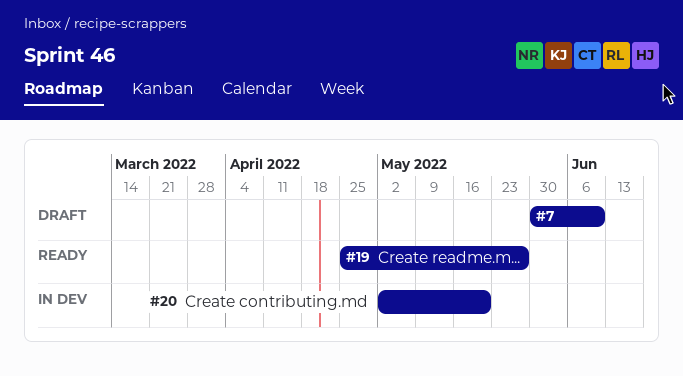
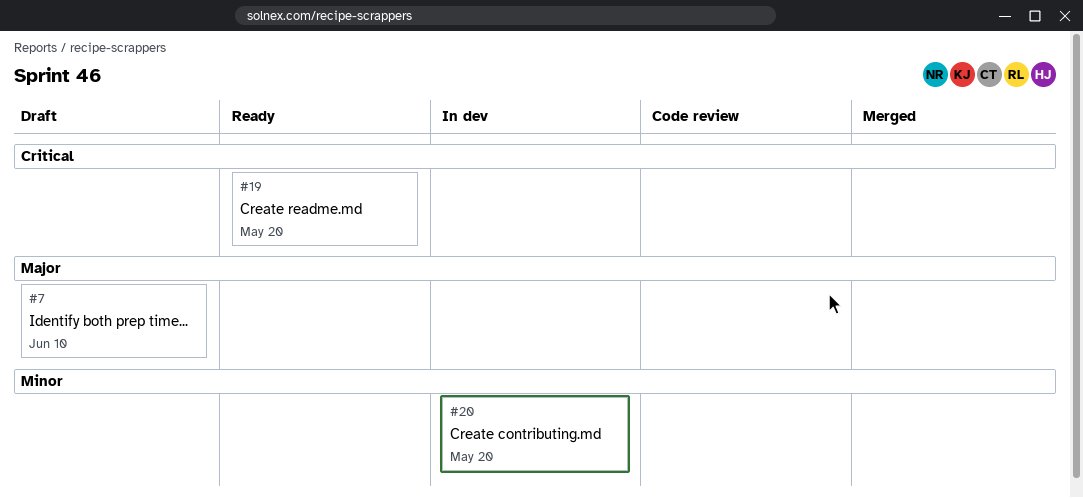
#19, due: May 27 -> May 20

